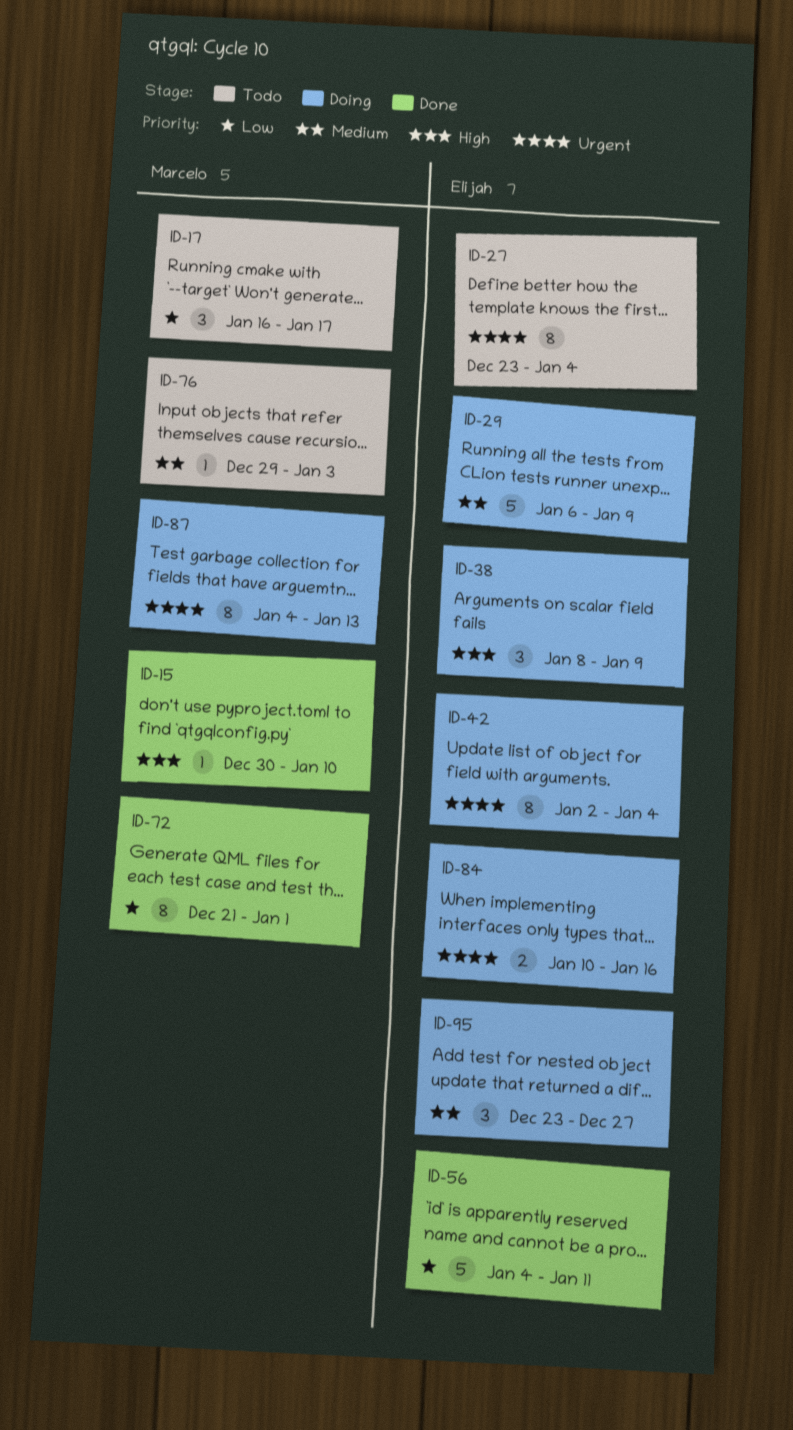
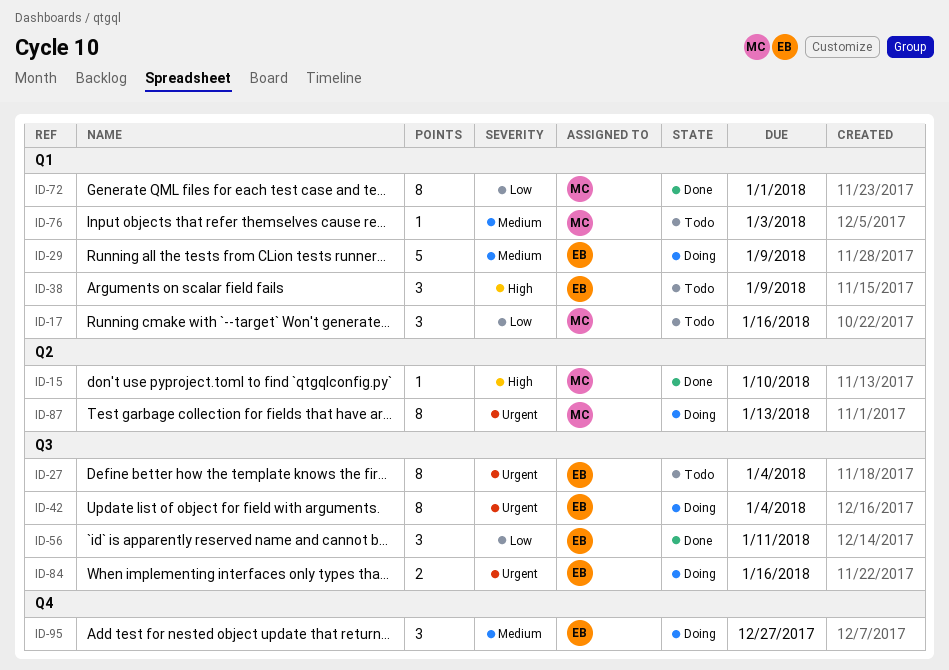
ID-17, due: Jan 17 -> Jan 16
ID-38, status: Doing -> Todo
ID-56, estimate: 5 -> 3

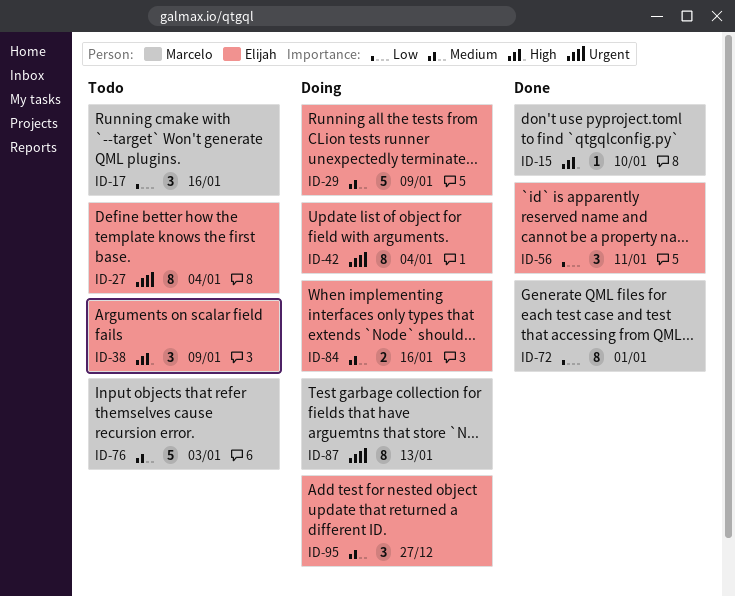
ID-76, estimate: 1 -> 5
ID-84, priority: Urgent -> Medium

